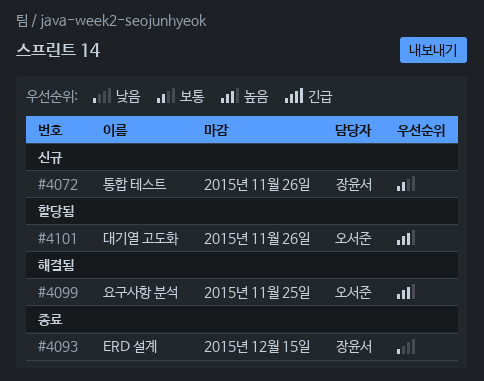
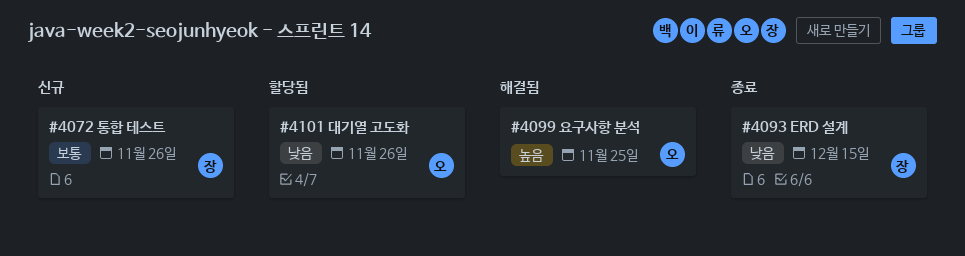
#4101, priority: 높음 -> 낮음

